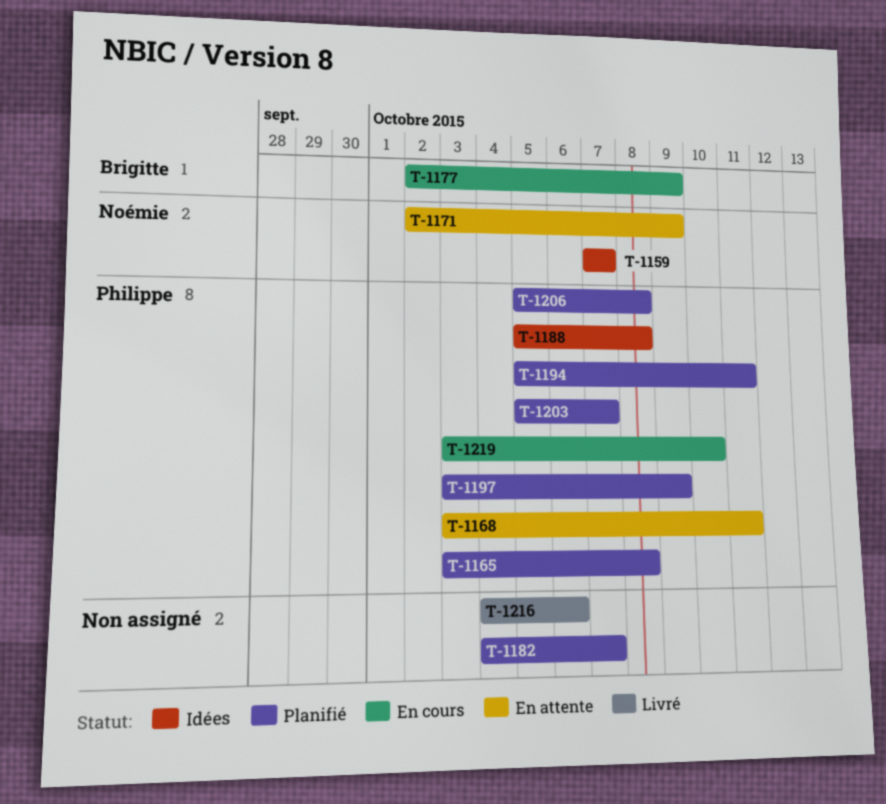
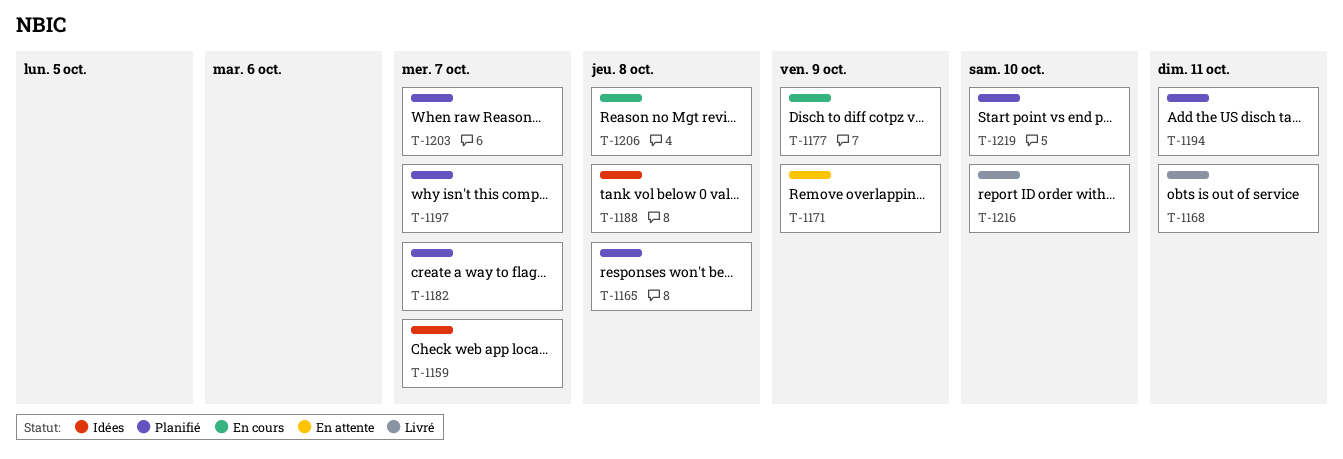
T-1168, status: En attente -> Livré
T-1197, due: Oct 9 -> Oct 7
T-1206, status: Planifié -> En cours
T-1216, due: Oct 6 -> Oct 10
T-1219, status: En cours -> Planifié

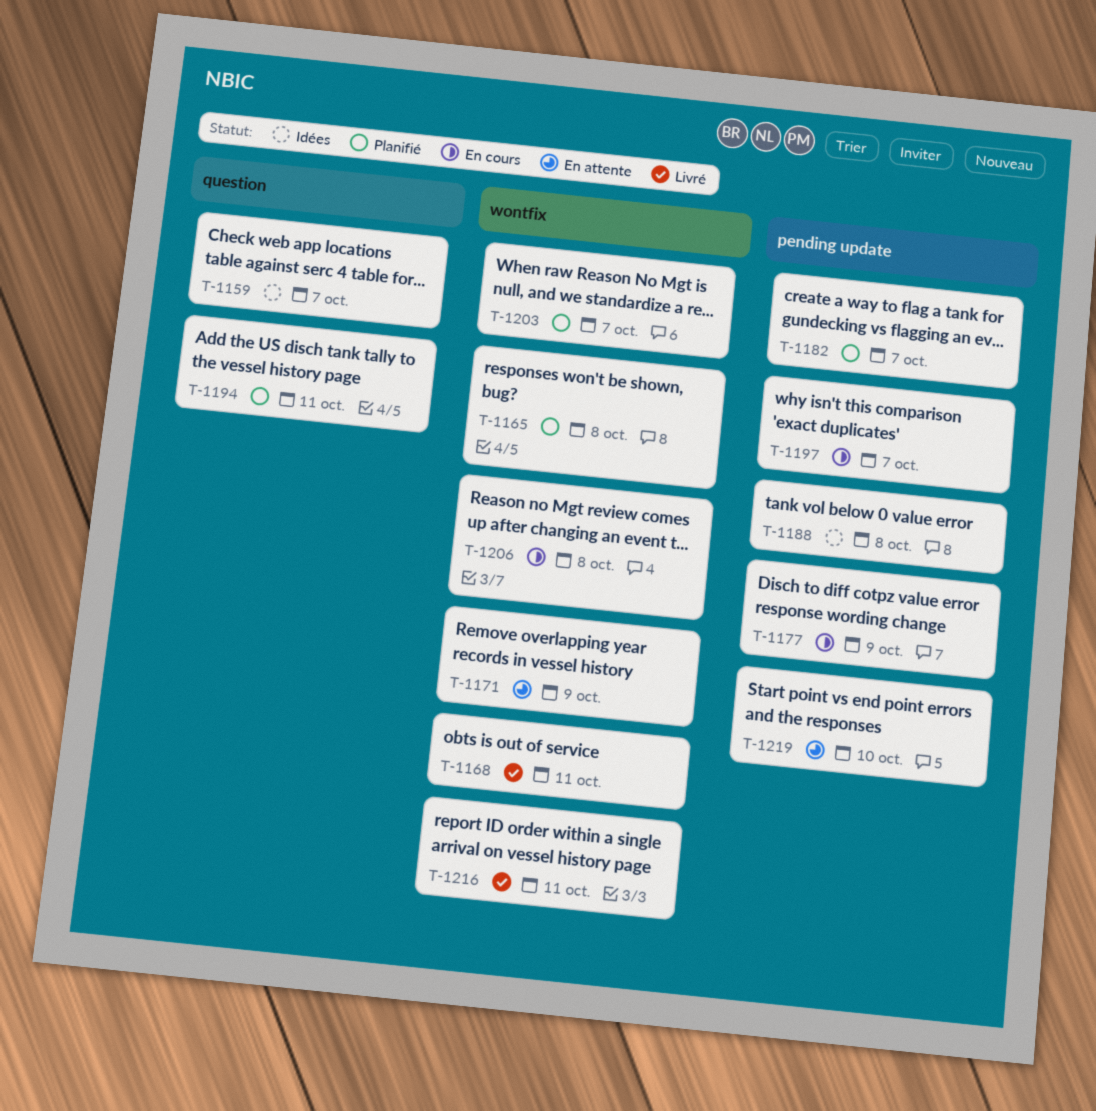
T-1197, status: Planifié -> En cours
T-1216, due: Oct 10 -> Oct 11
T-1219, status: Planifié -> En attente

